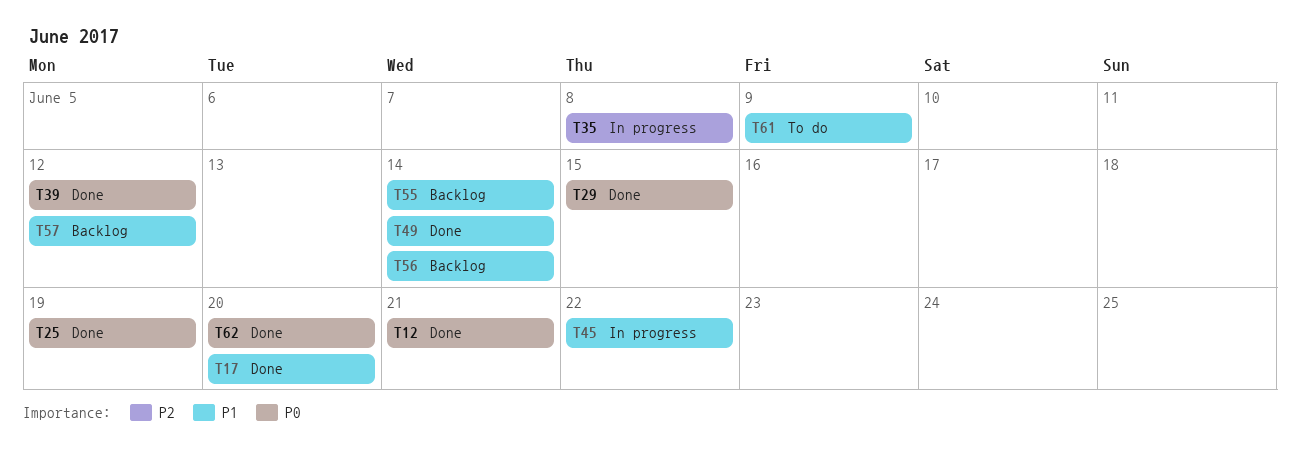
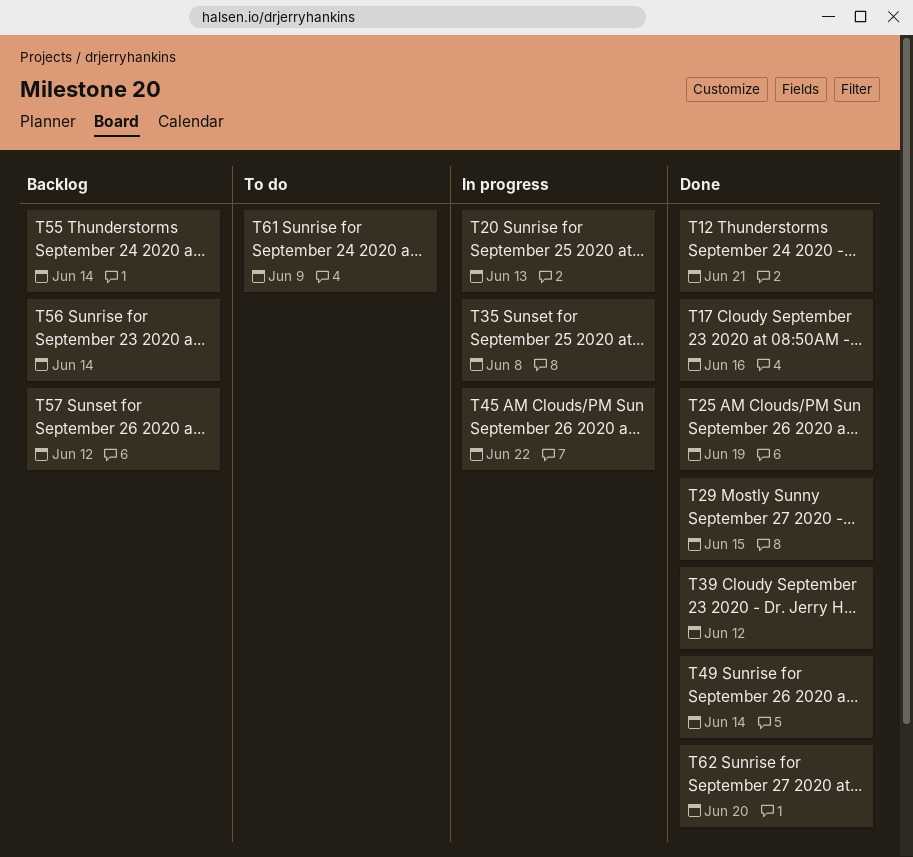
T17, due: Jun 20 -> Jun 16
T20: none -> present

